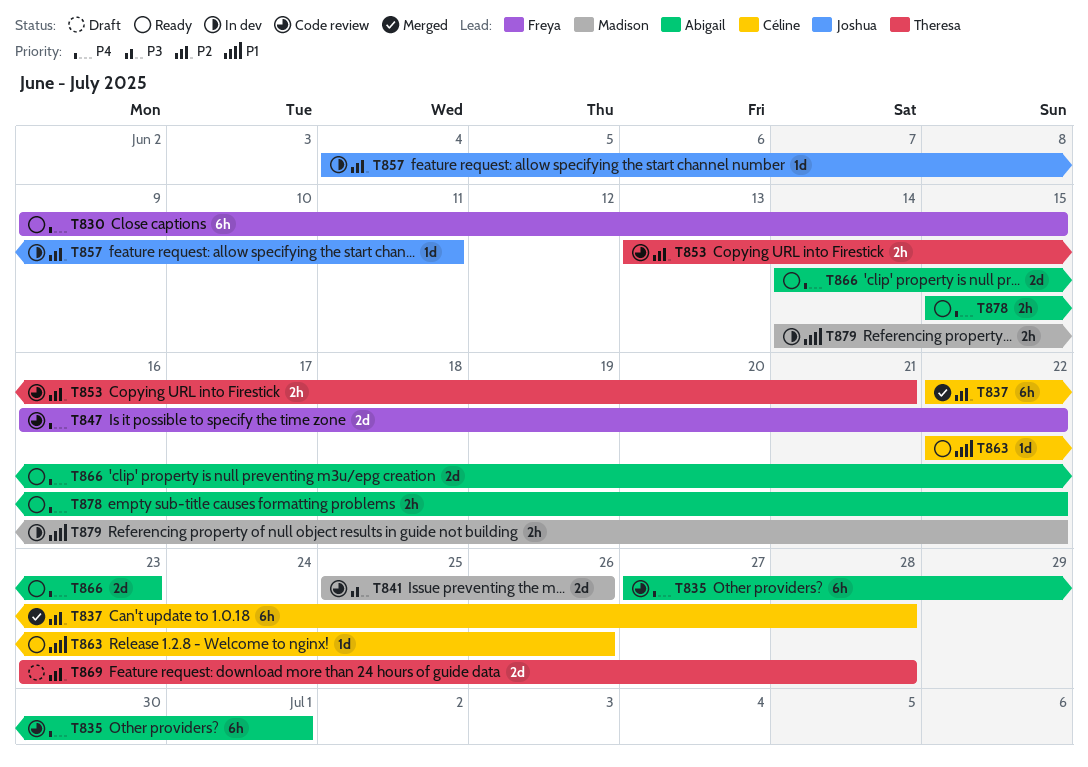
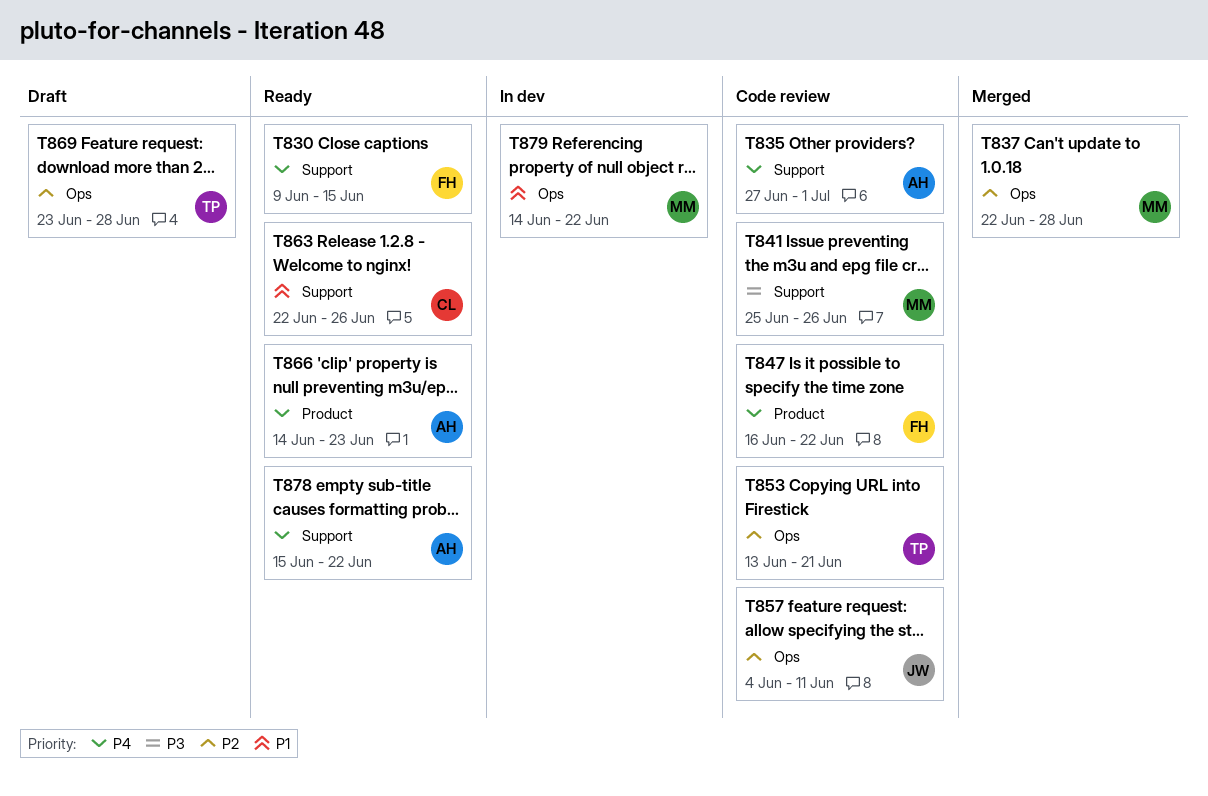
T837, owner: Céline -> Madison
T857, status: In dev -> Code review

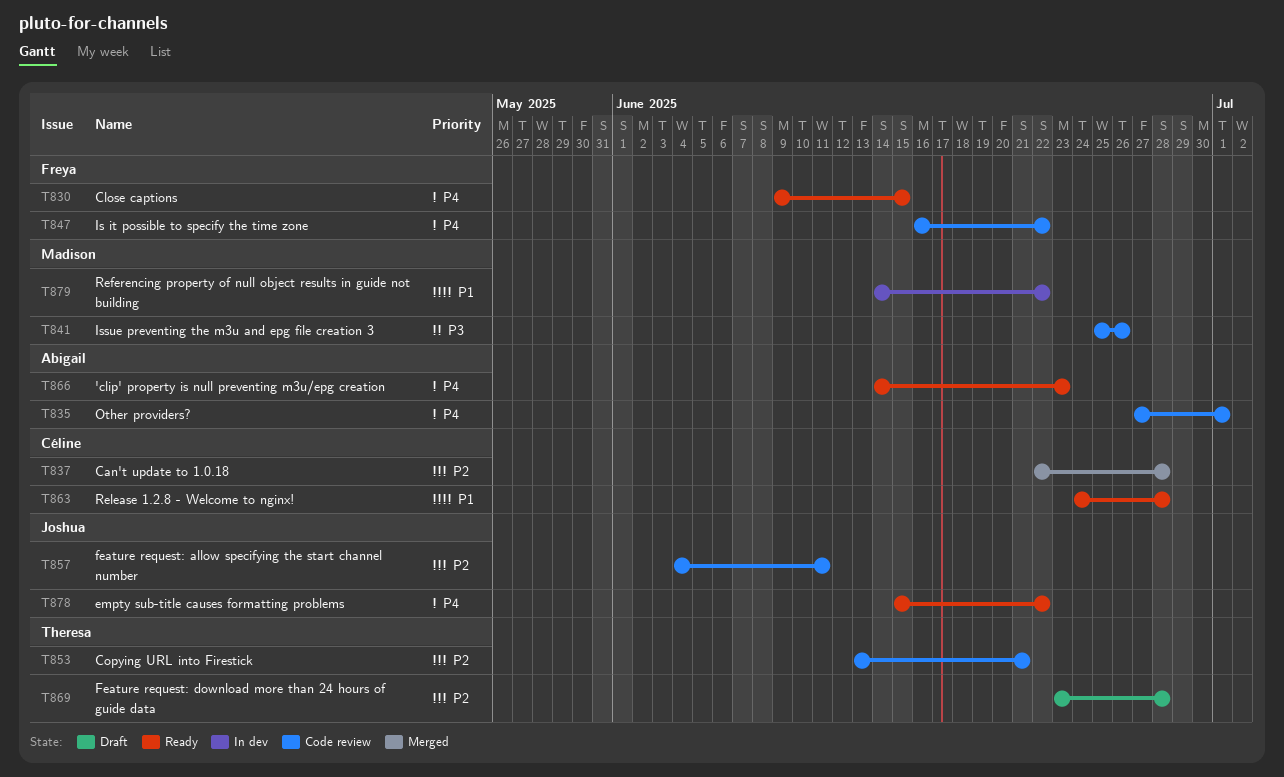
T837, owner: Madison -> Céline
T863, start: Jun 22 -> Jun 24
T863, due: Jun 26 -> Jun 28
T878, owner: Abigail -> Joshua

